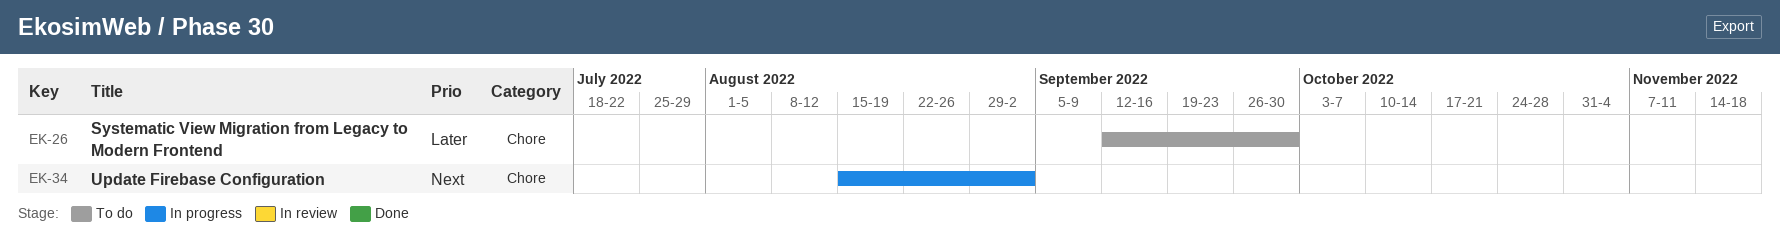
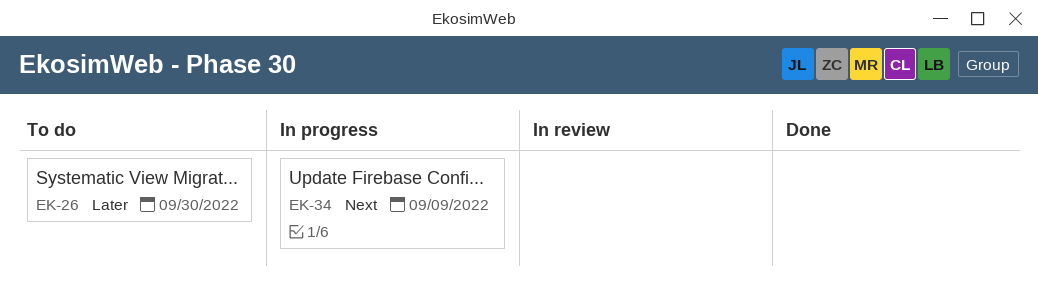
EK-34, due: Sep 2 -> Sep 9

